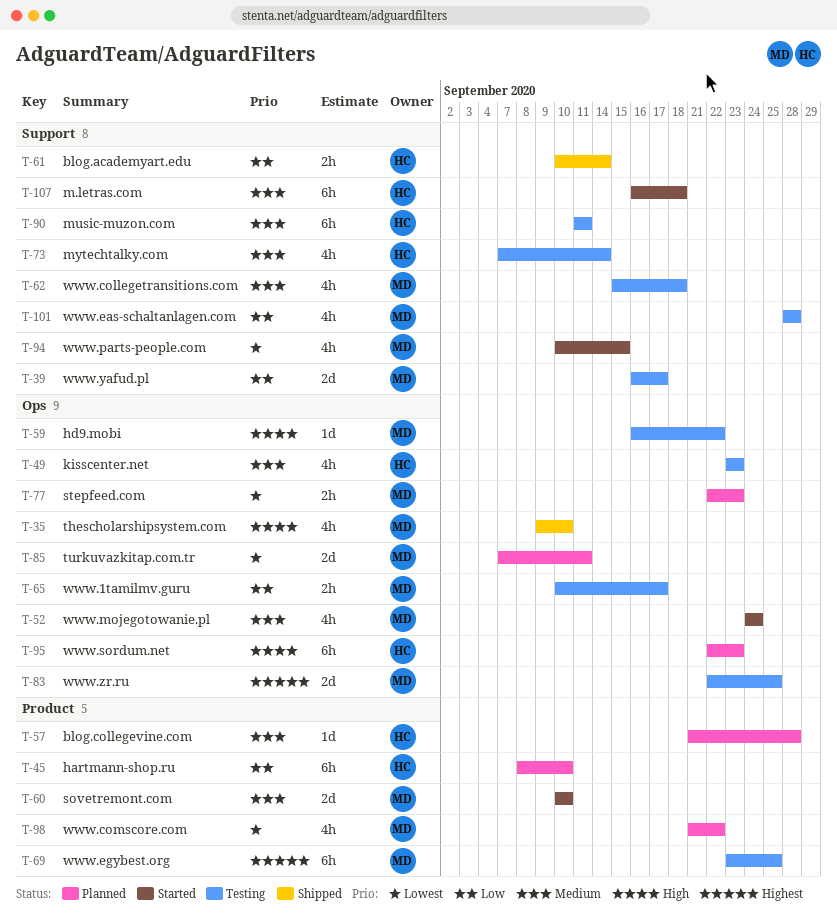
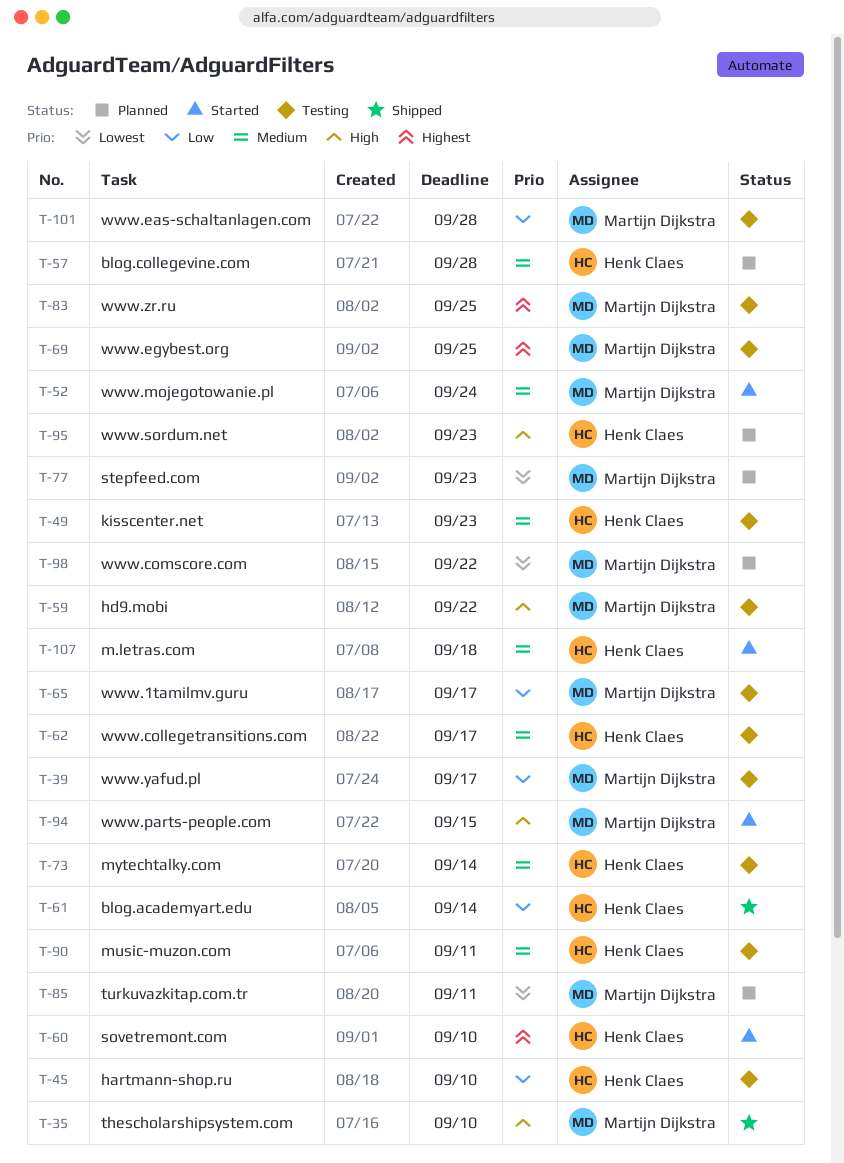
T-45, status: Planned -> Testing
T-60, owner: Martijn Dijkstra -> Henk Claes
T-60, priority: Medium -> Highest
T-62, owner: Martijn Dijkstra -> Henk Claes
T-62, due: Sep 18 -> Sep 17
T-94, priority: Lowest -> High

